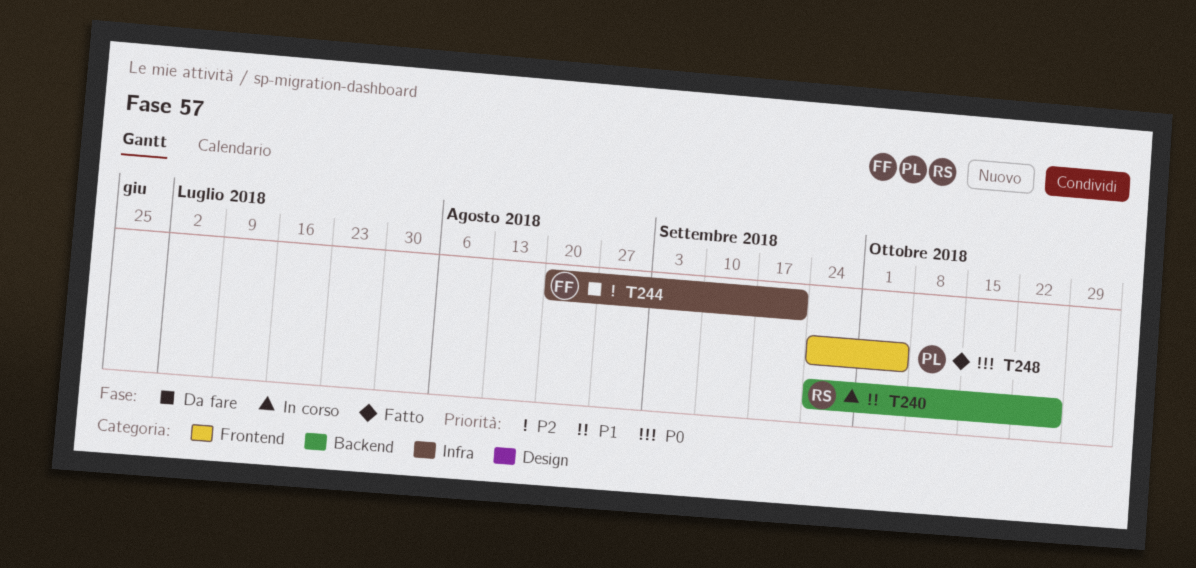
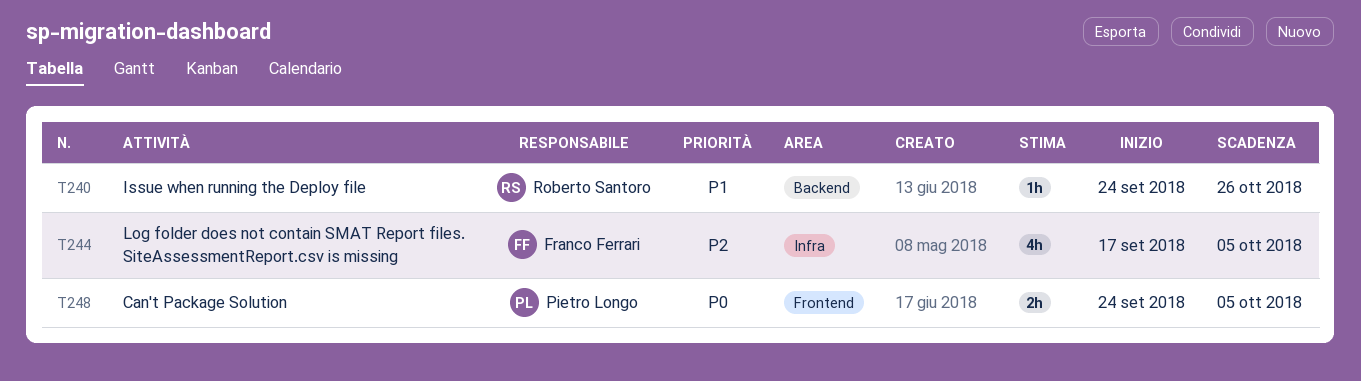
T244, start: Aug 20 -> Sep 17
T244, due: Sep 21 -> Oct 5

